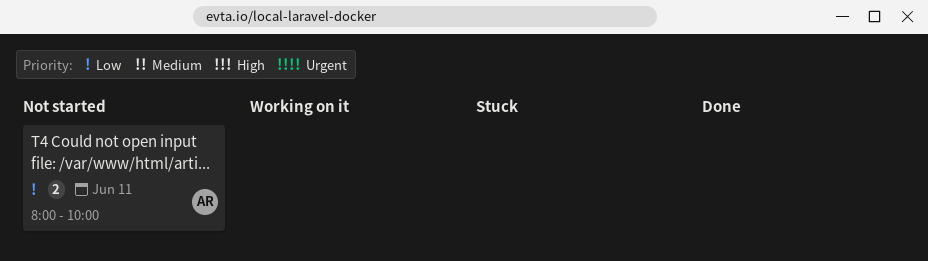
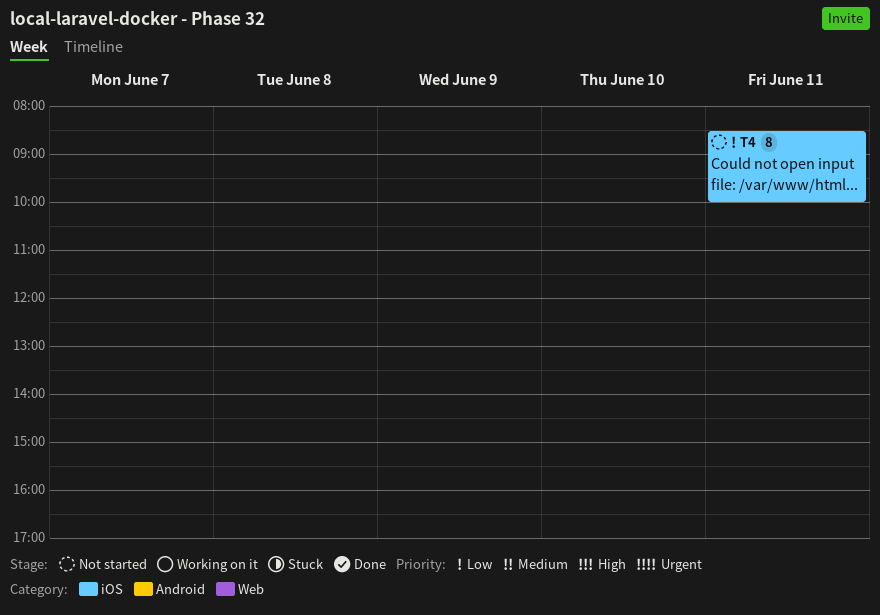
T4, estimate: 2 -> 8
T4, begins: 08:00 -> 08:30

